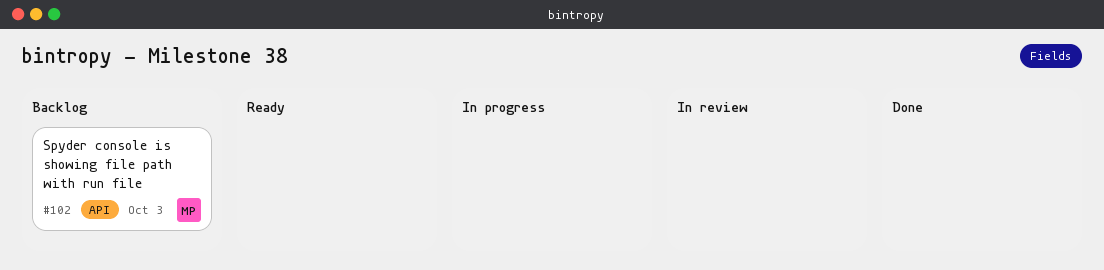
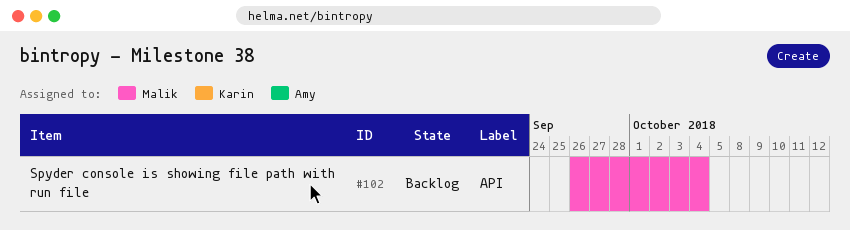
#102, due: Oct 3 -> Oct 4

